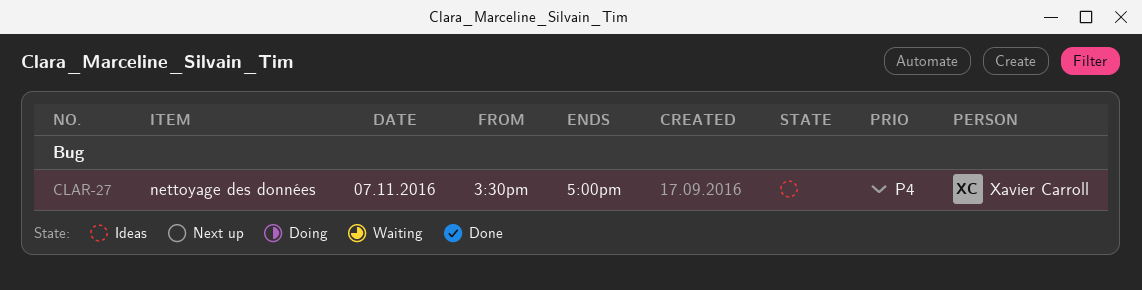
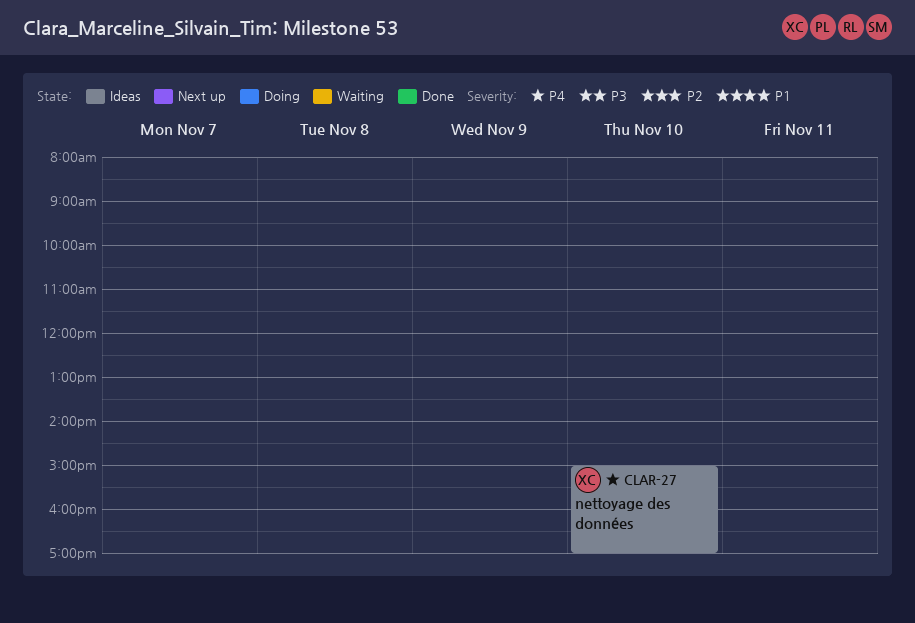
CLAR-27, day: Nov 7 -> Nov 10
CLAR-27, begins: 15:30 -> 15:00

